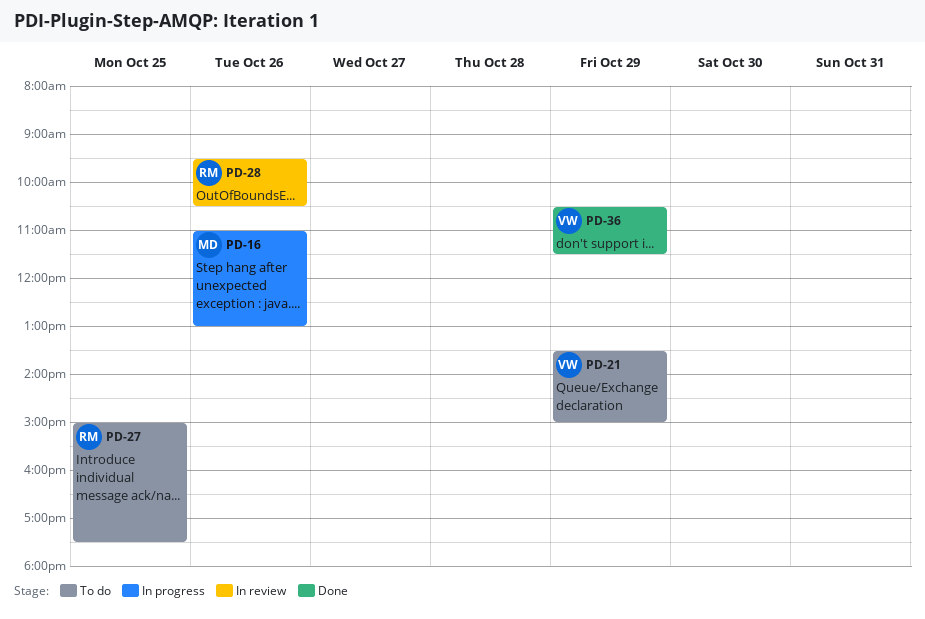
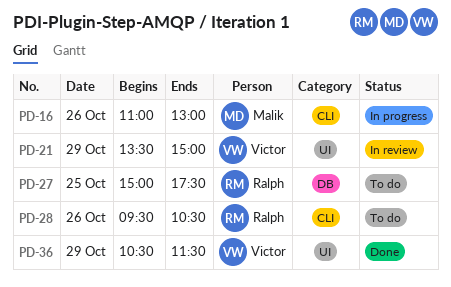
PD-21, status: To do -> In review
PD-28, status: In review -> To do

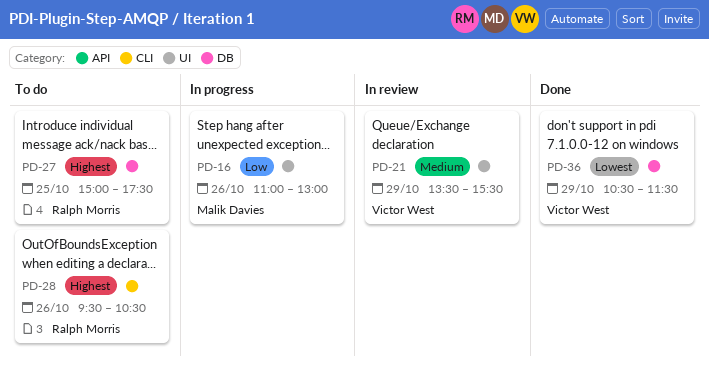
PD-16, label: CLI -> UI
PD-21, ends: 15:00 -> 15:30
PD-36, label: UI -> DB

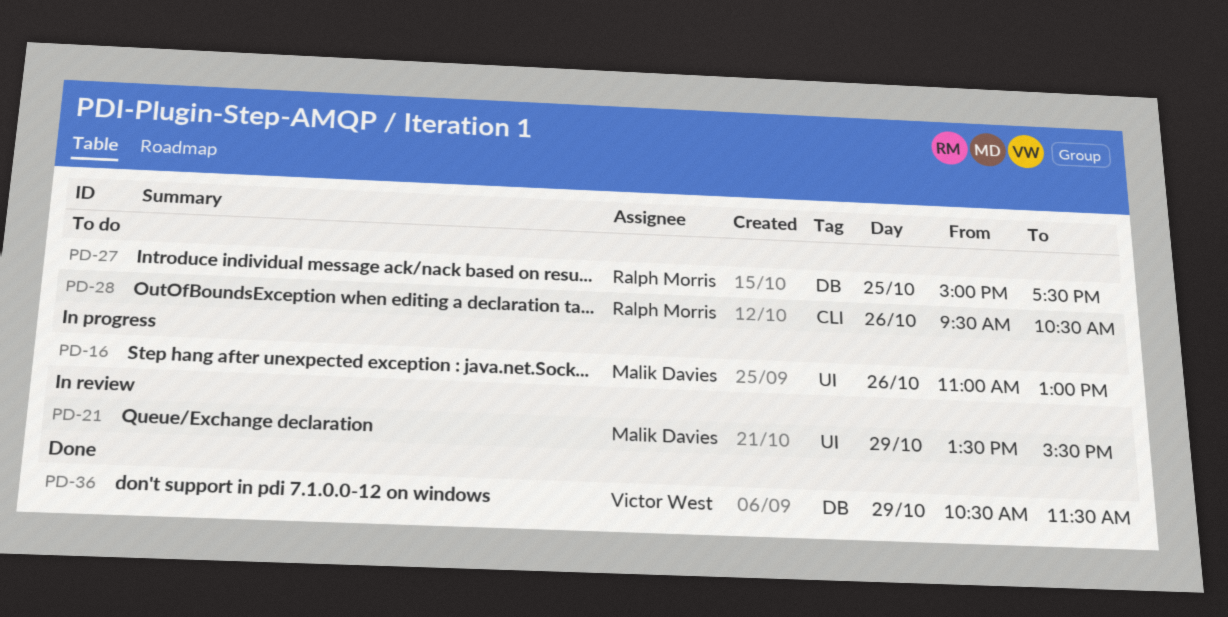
PD-21, owner: Victor West -> Malik Davies

